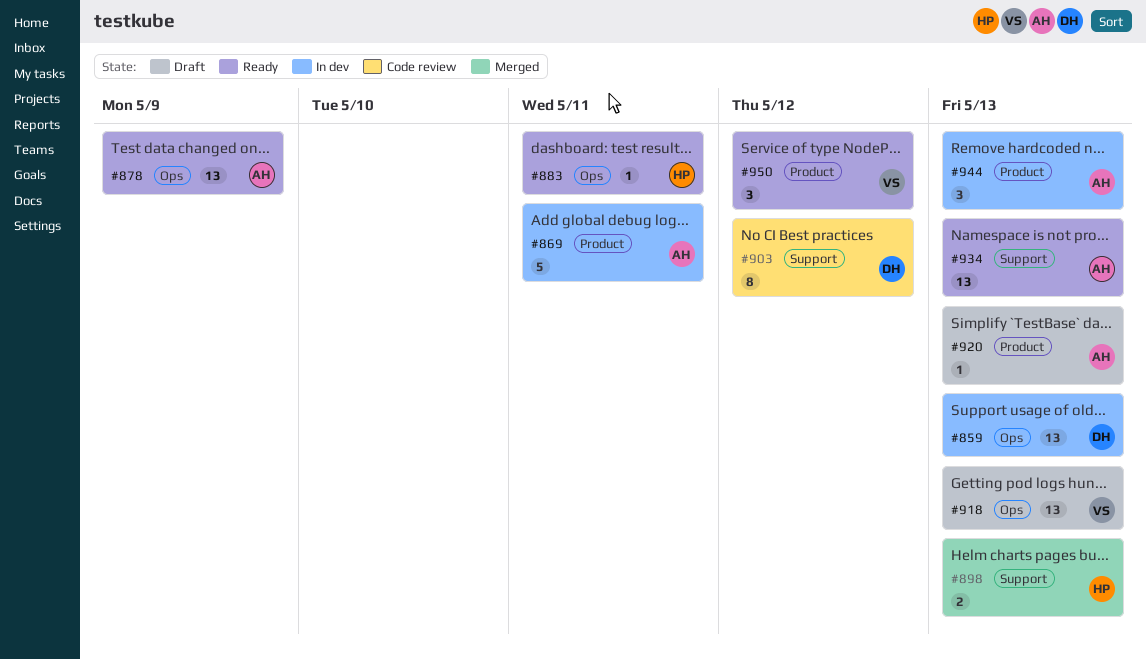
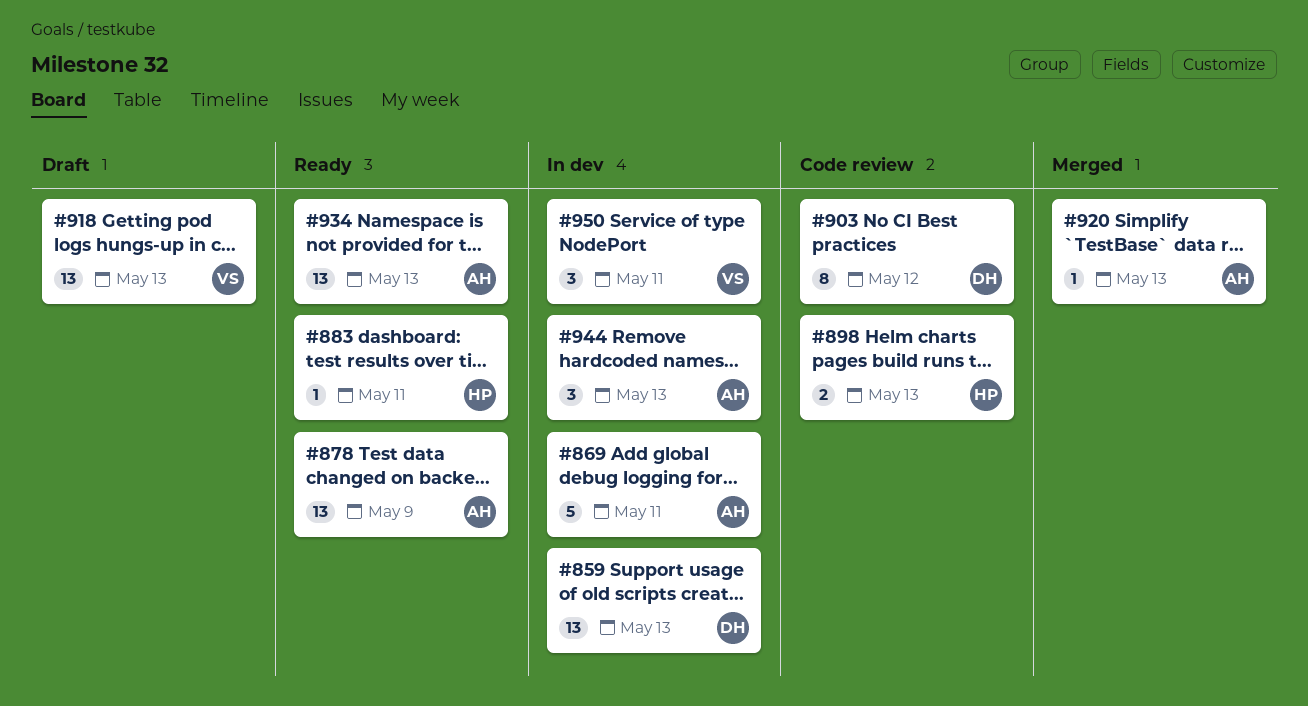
#898, status: Merged -> Code review
#920, status: Draft -> Merged
#950, status: Ready -> In dev
#950, due: May 12 -> May 11

